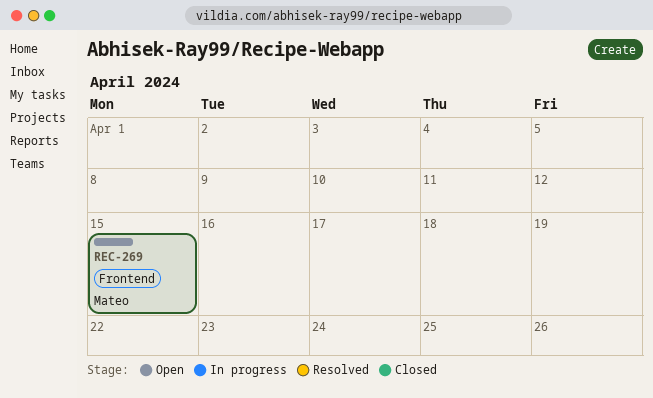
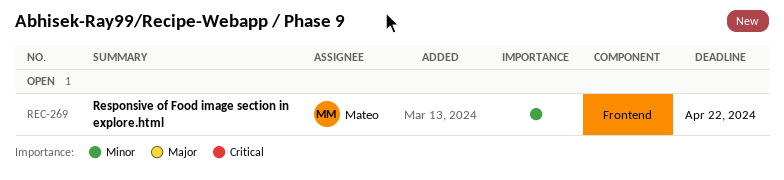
REC-269, due: Apr 15 -> Apr 22

